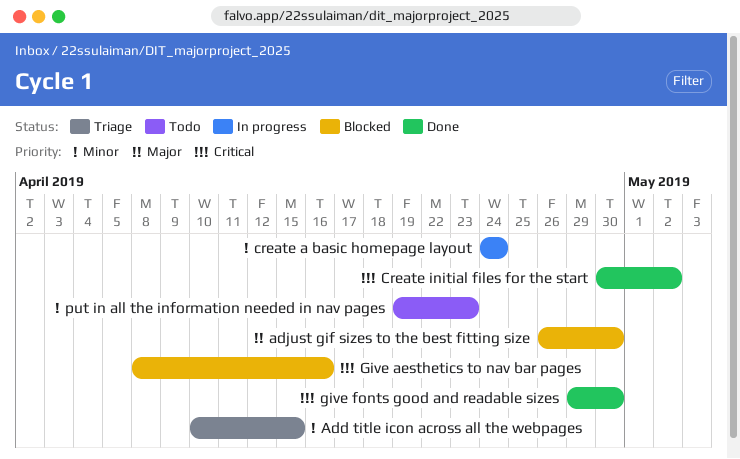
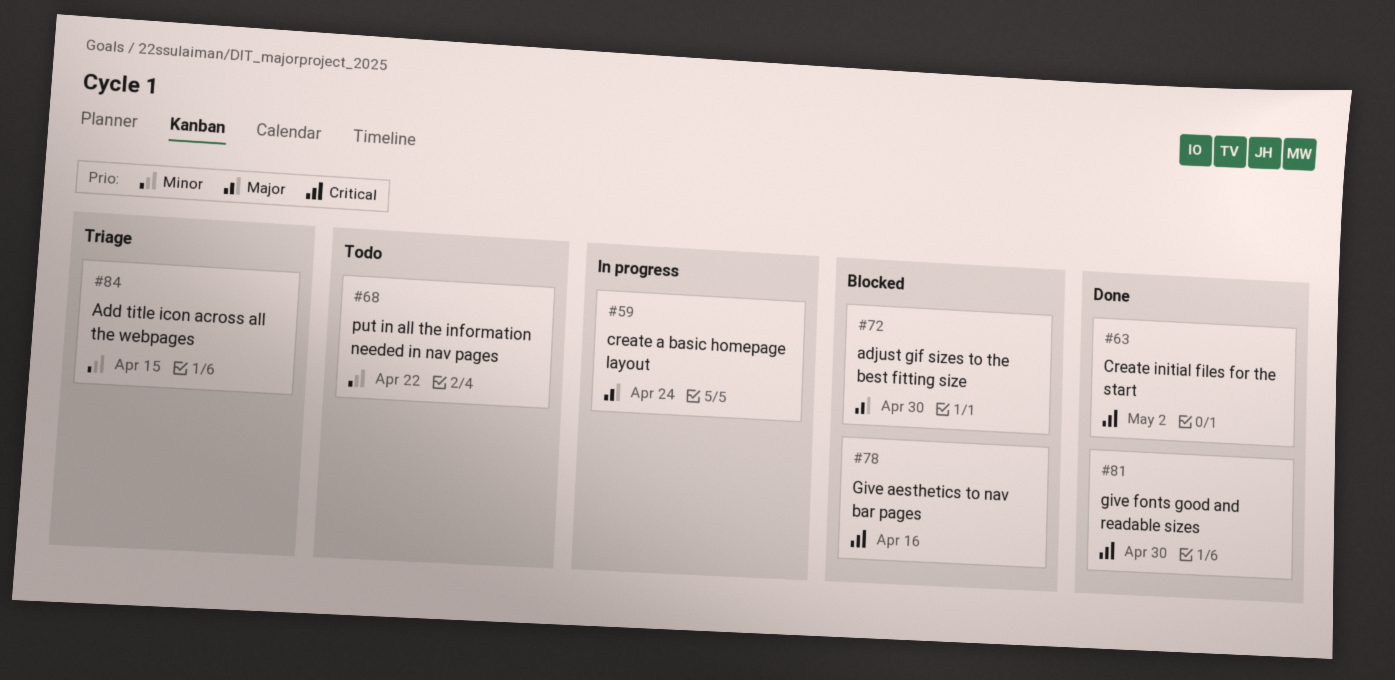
create a basic homepage layout, priority: Minor -> Major
put in all the information needed in nav pages, due: Apr 23 -> Apr 22

